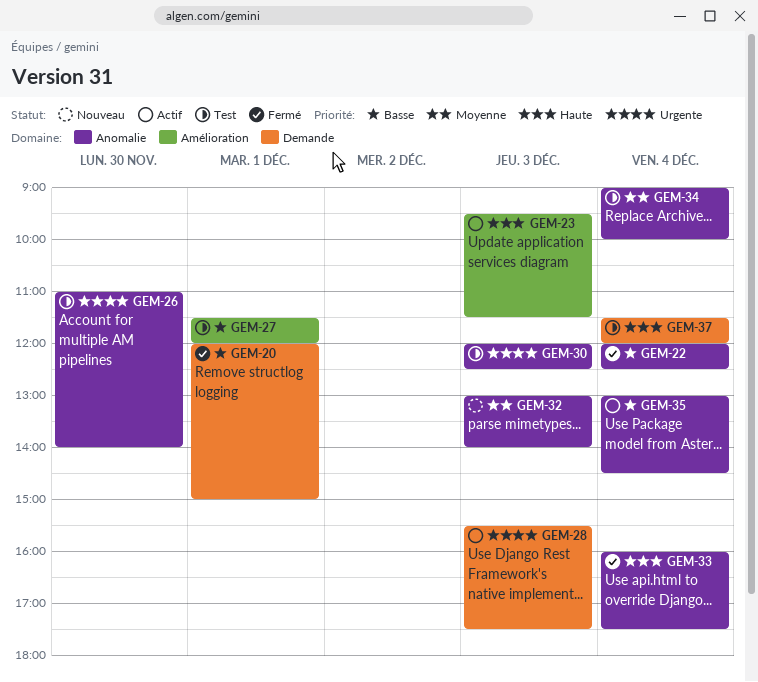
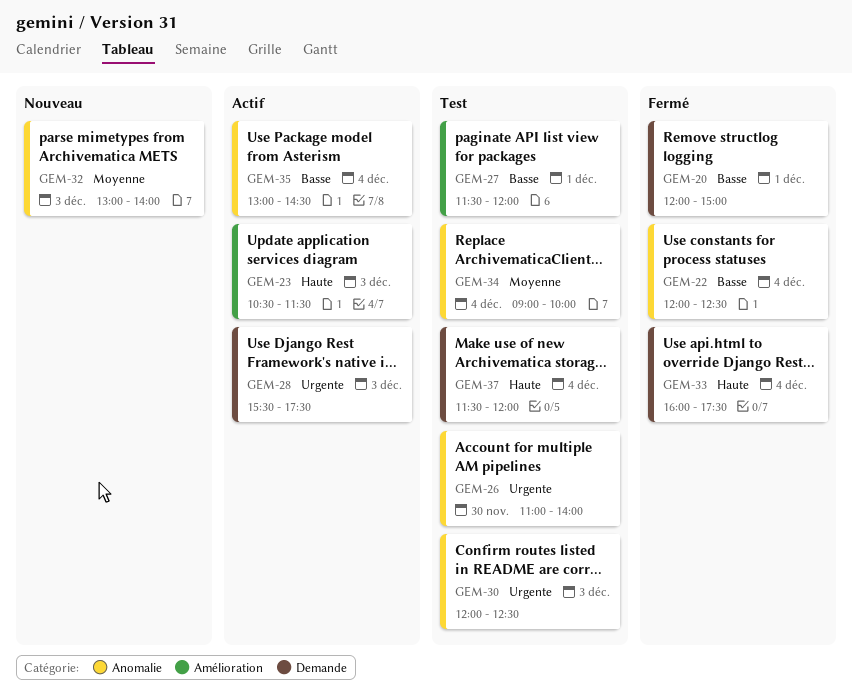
GEM-23, begins: 09:30 -> 10:30
GEM-33, label: Anomalie -> Demande

